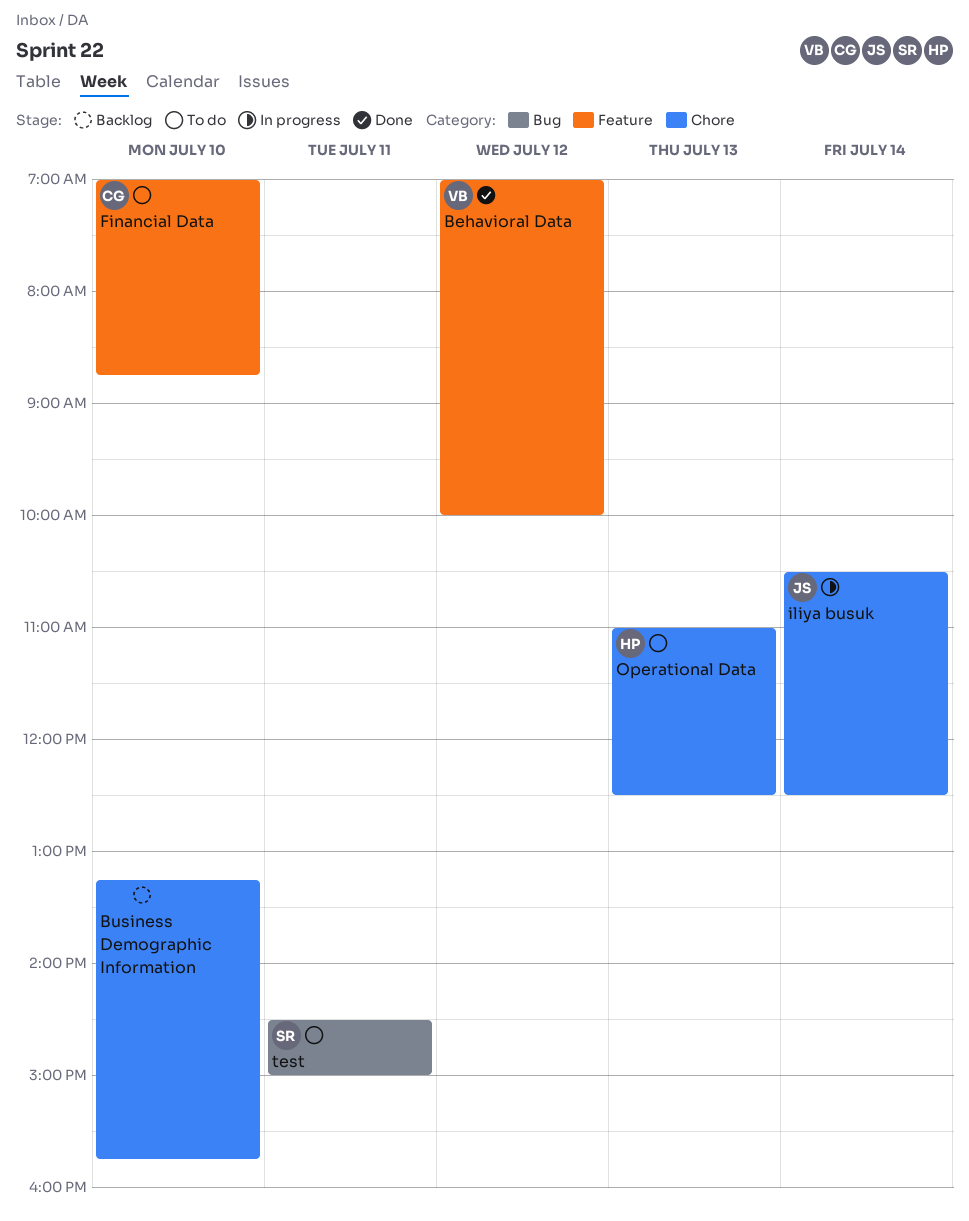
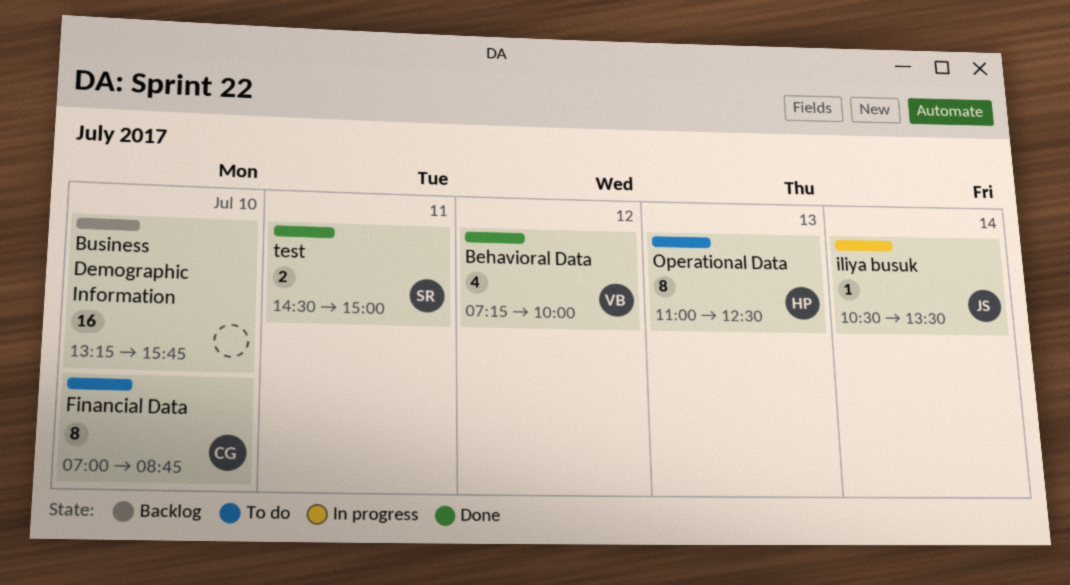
Behavioral Data, begins: 07:00 -> 07:15
iliya busuk, ends: 12:30 -> 13:30
test, status: To do -> Done

